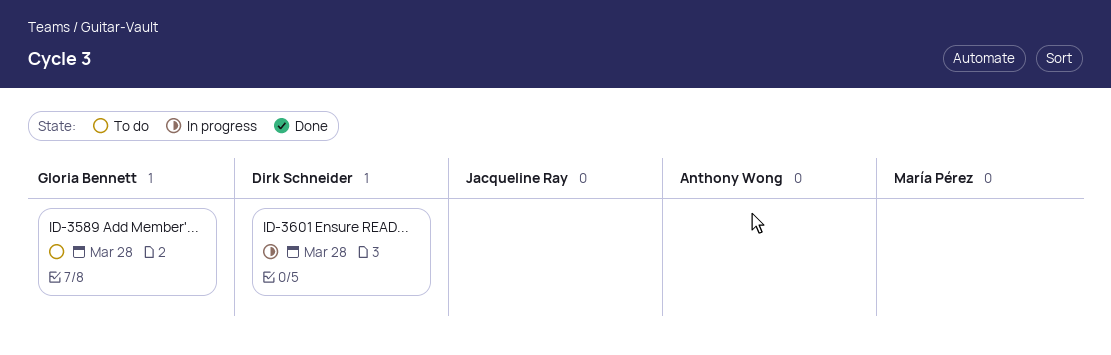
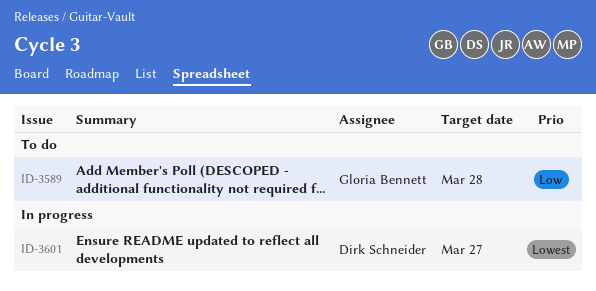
ID-3601, due: Mar 28 -> Mar 27

